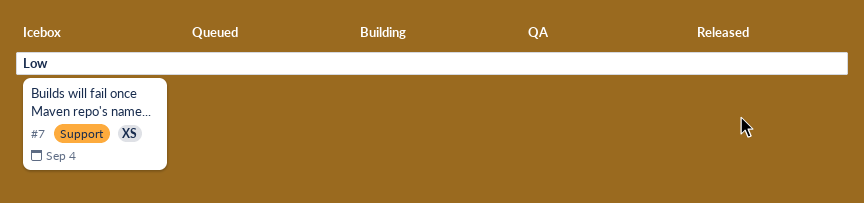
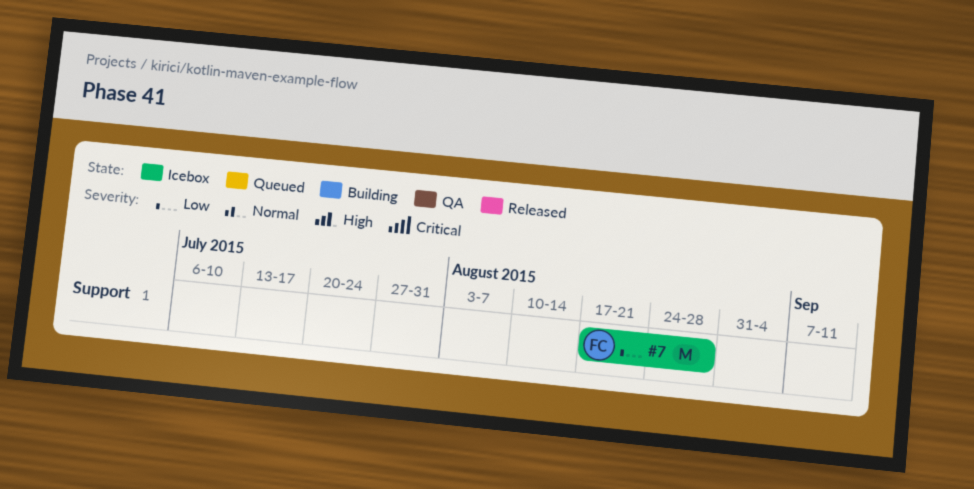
#7, estimate: XS -> M
#7, due: Sep 4 -> Aug 28

